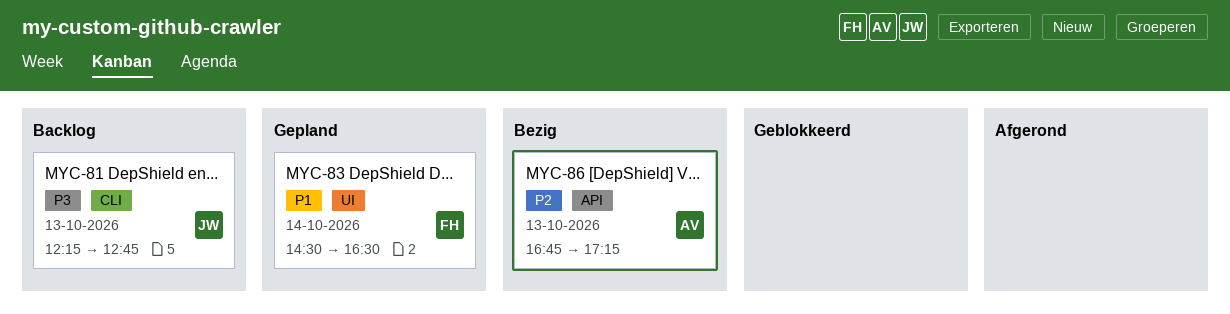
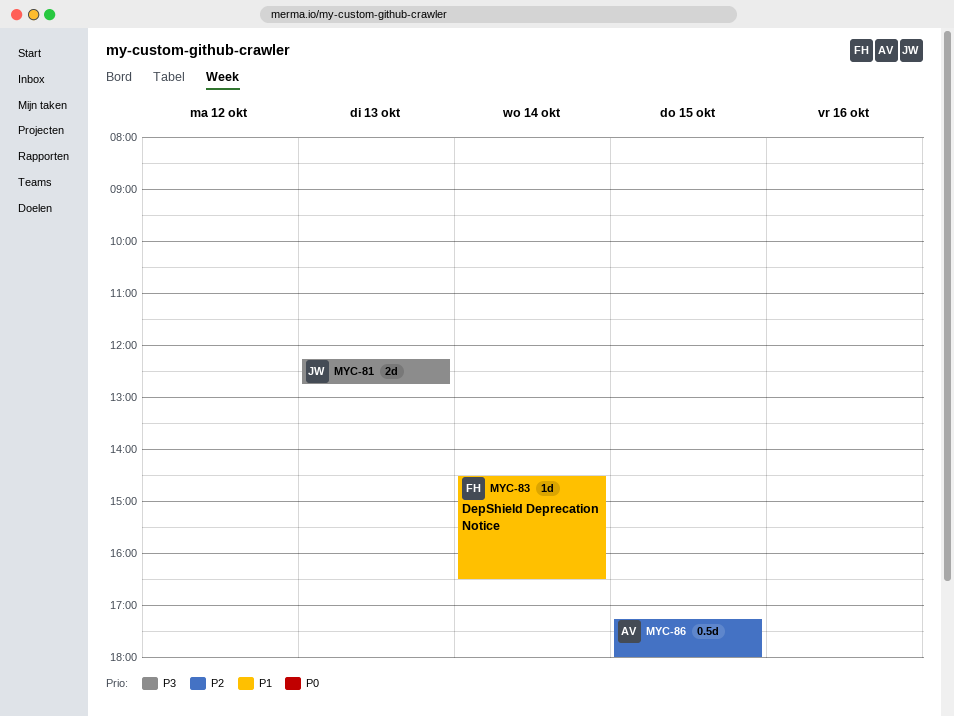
MYC-86, day: Oct 13 -> Oct 15
MYC-86, begins: 16:45 -> 17:15
MYC-86, ends: 17:15 -> 18:00

